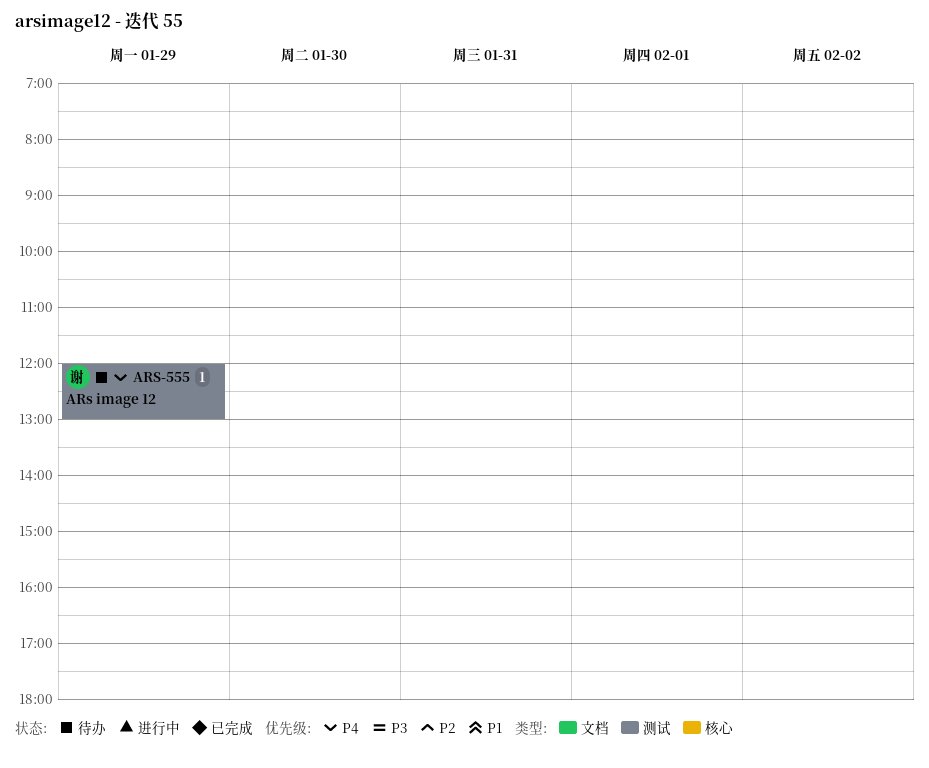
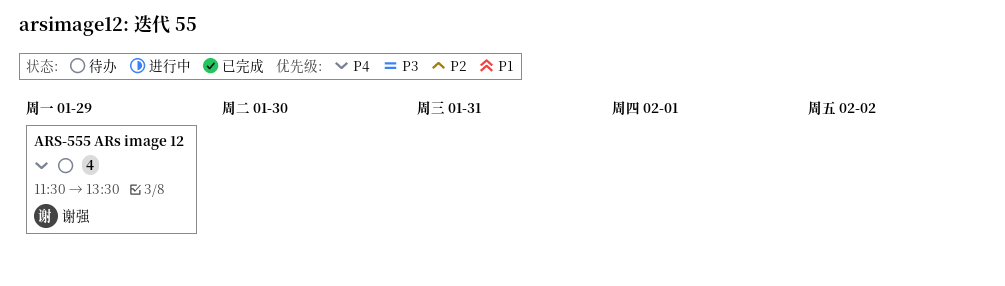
ARS-555, estimate: 1 -> 4
ARS-555, begins: 12:00 -> 11:30
ARS-555, ends: 13:00 -> 13:30

